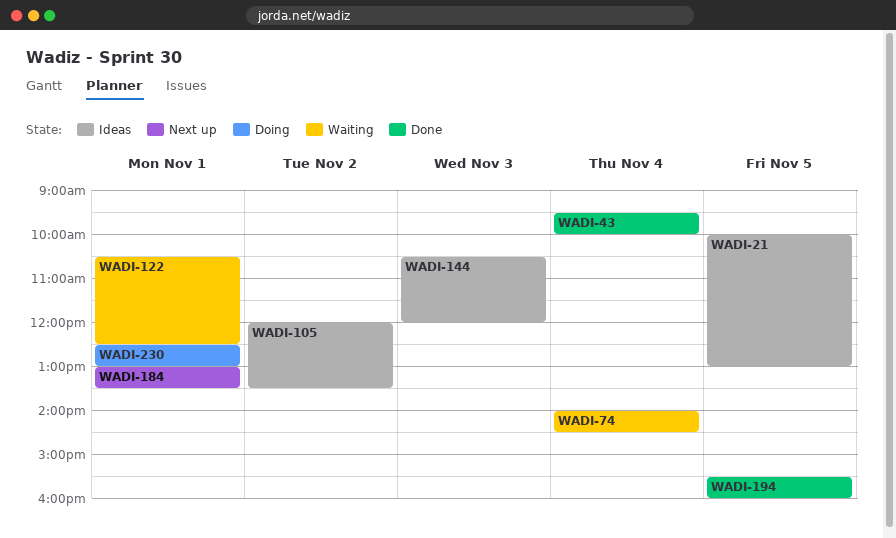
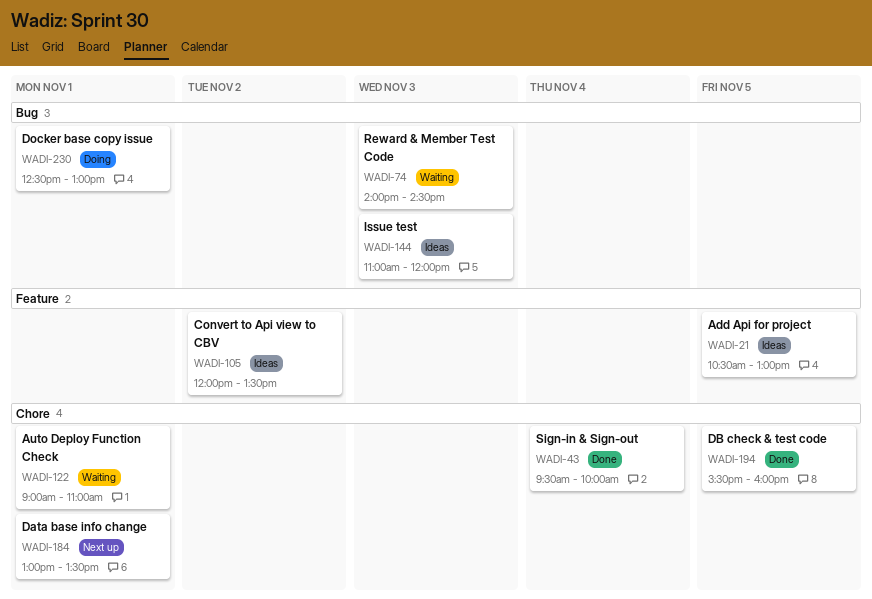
WADI-21, begins: 10:00 -> 10:30
WADI-74, day: Nov 4 -> Nov 3
WADI-122, begins: 10:30 -> 09:00
WADI-122, ends: 12:30 -> 11:00
WADI-144, begins: 10:30 -> 11:00

